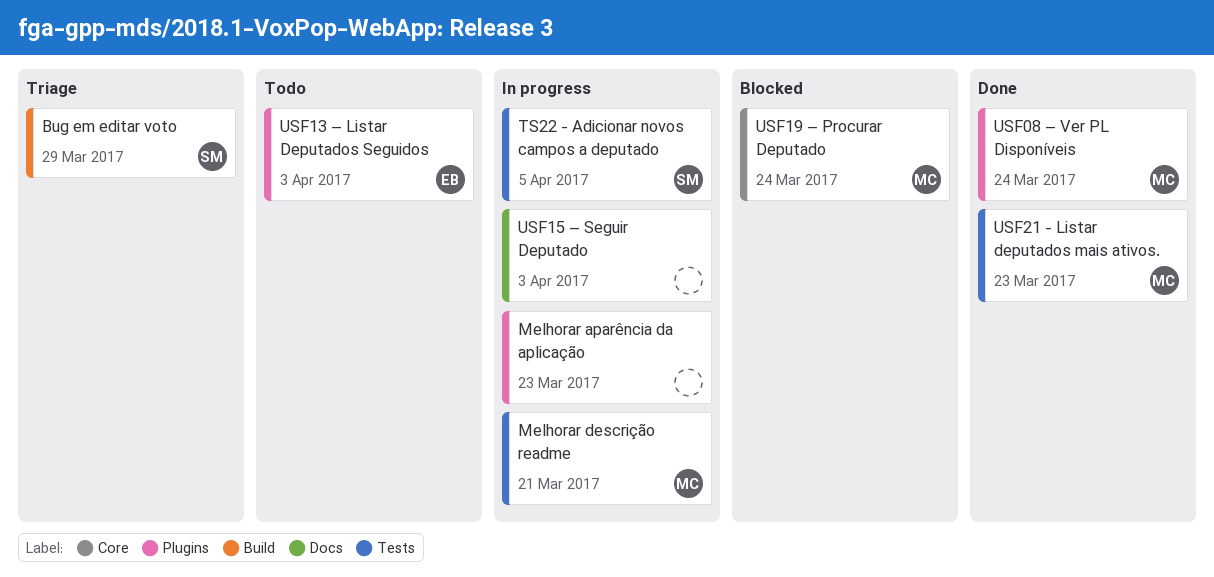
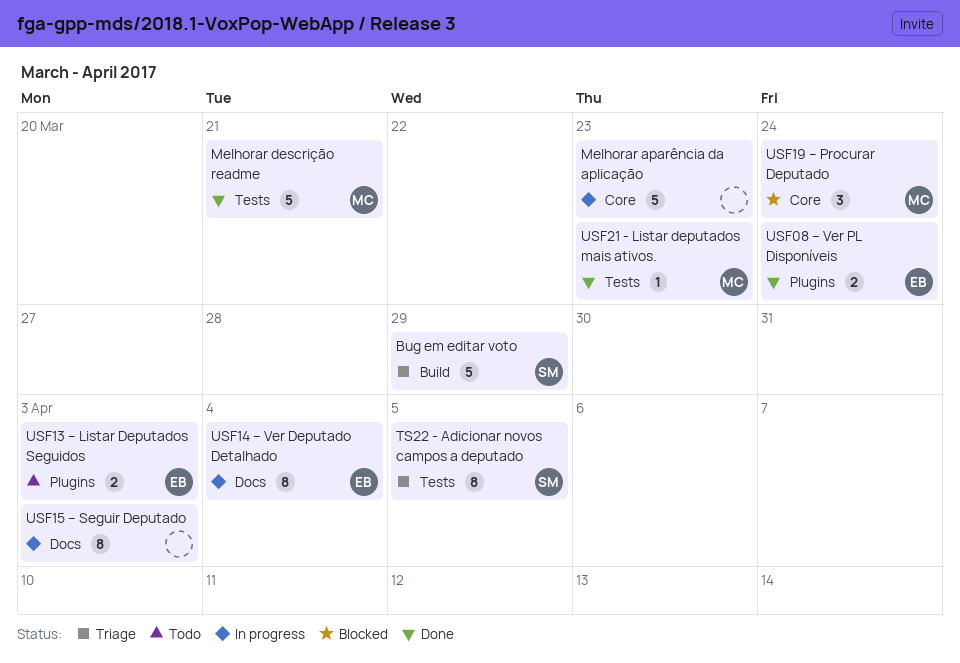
Melhorar aparência da aplicação, label: Plugins -> Core
Melhorar descrição readme, status: In progress -> Done
TS22 - Adicionar novos campos a deputado, status: In progress -> Triage
USF08 – Ver PL Disponíveis, owner: MC -> EB
USF14 – Ver Deputado Detalhado: none -> present

